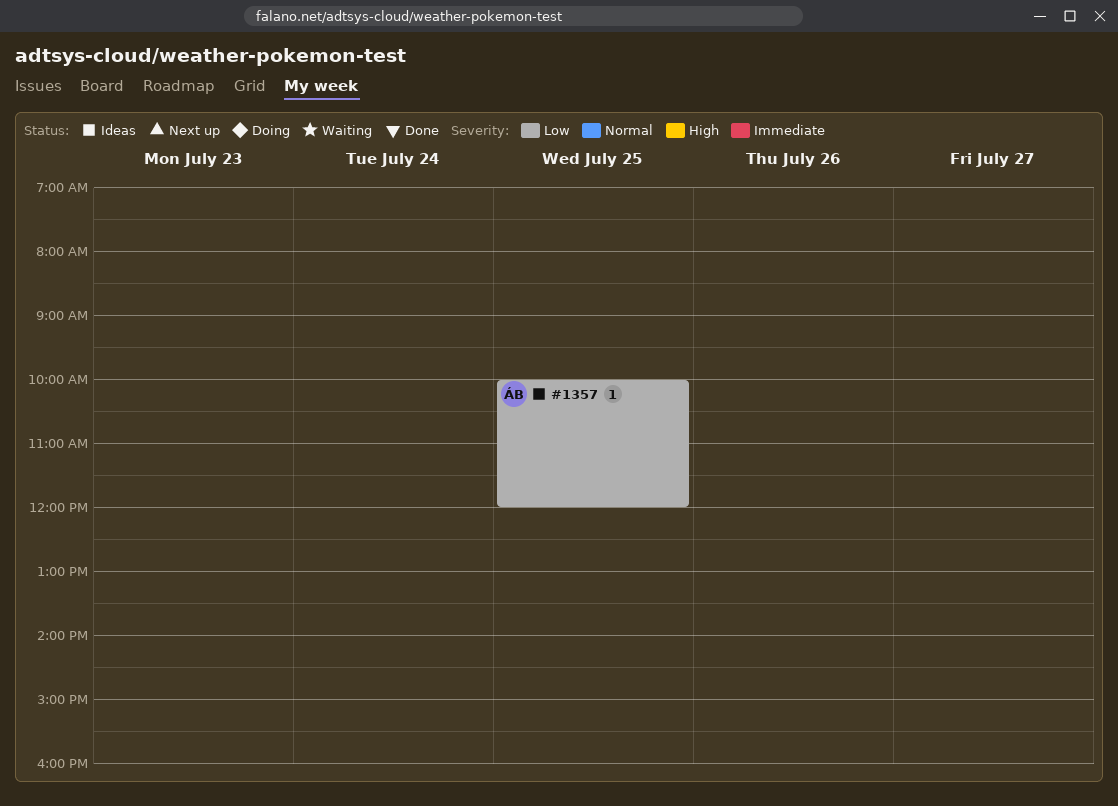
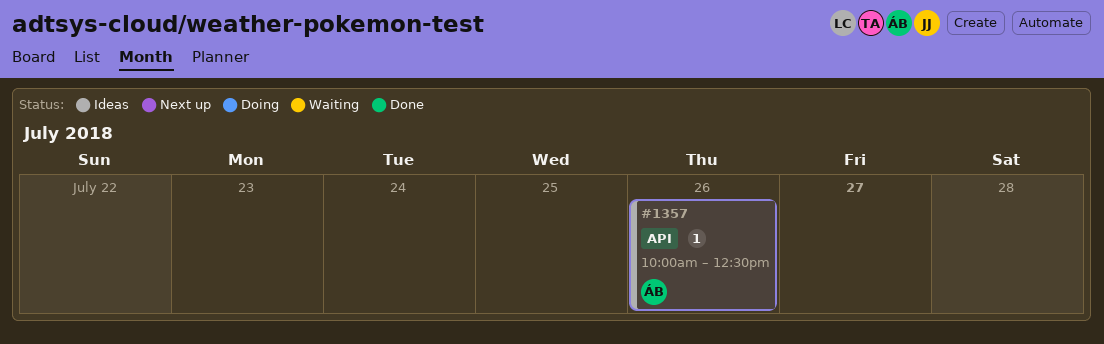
#1357, day: Jul 25 -> Jul 26
#1357, ends: 12:00 -> 12:30

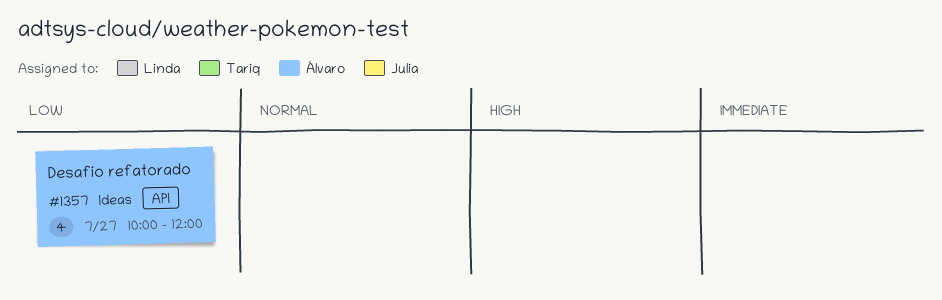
#1357, estimate: 1 -> 4
#1357, day: Jul 26 -> Jul 27
#1357, ends: 12:30 -> 12:00

